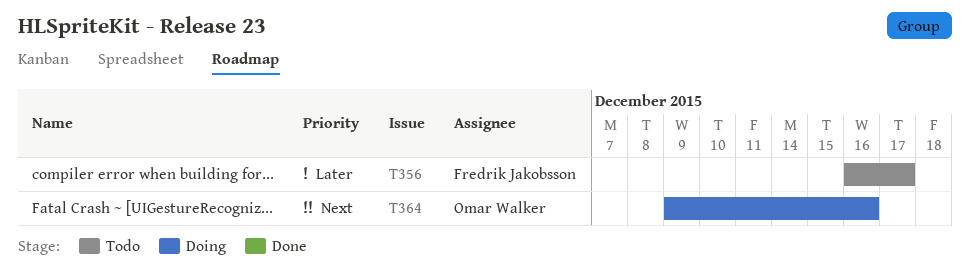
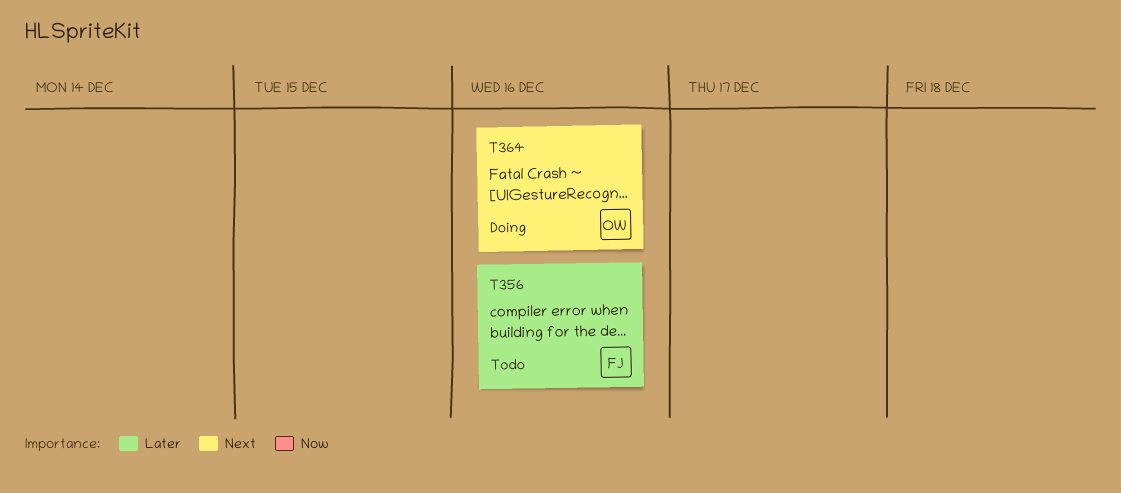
T356, due: Dec 17 -> Dec 16

